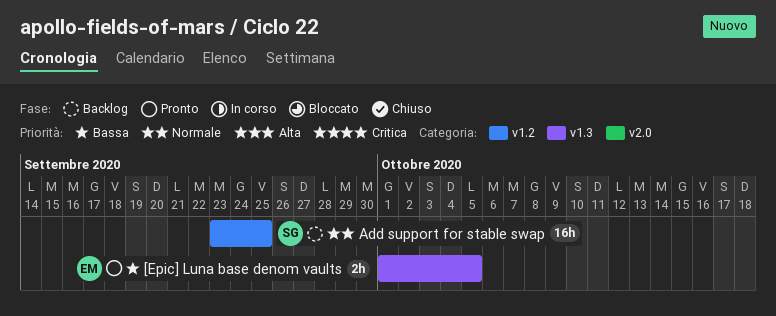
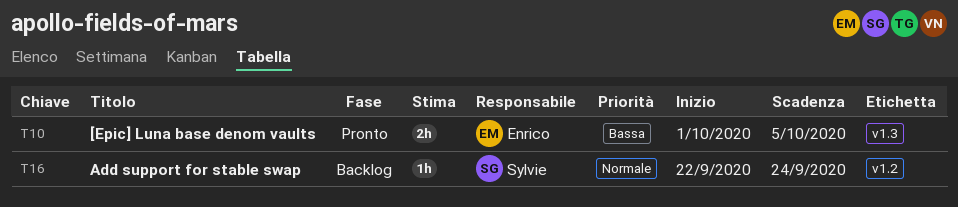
Add support for stable swap, estimate: 16h -> 1h
Add support for stable swap, start: Sep 23 -> Sep 22
Add support for stable swap, due: Sep 25 -> Sep 24

